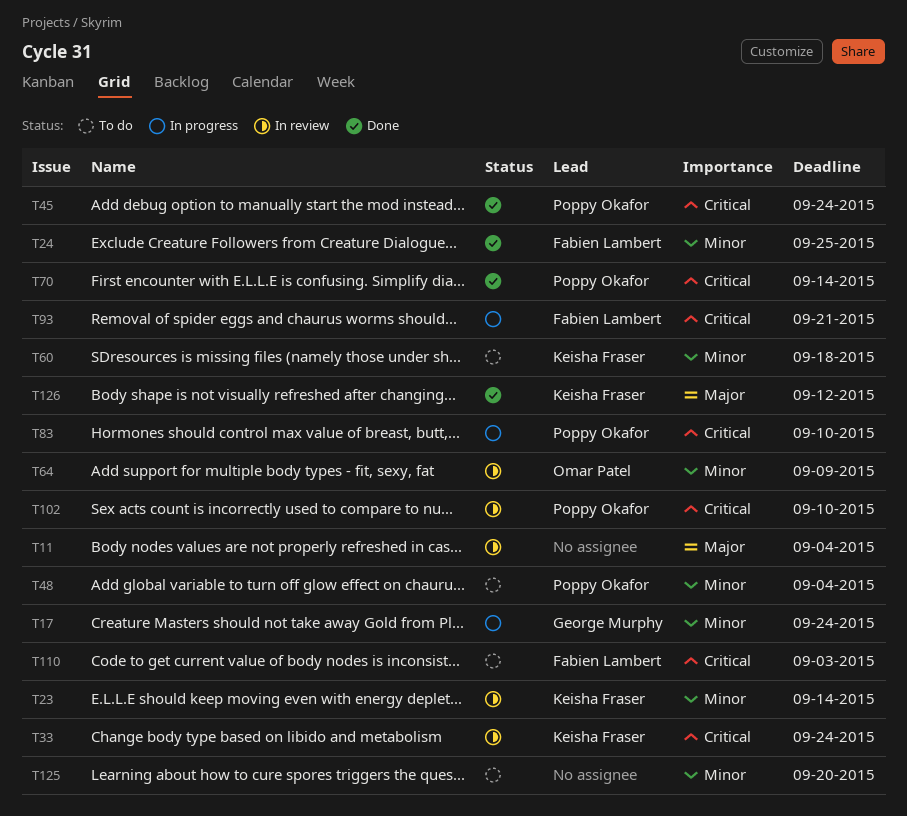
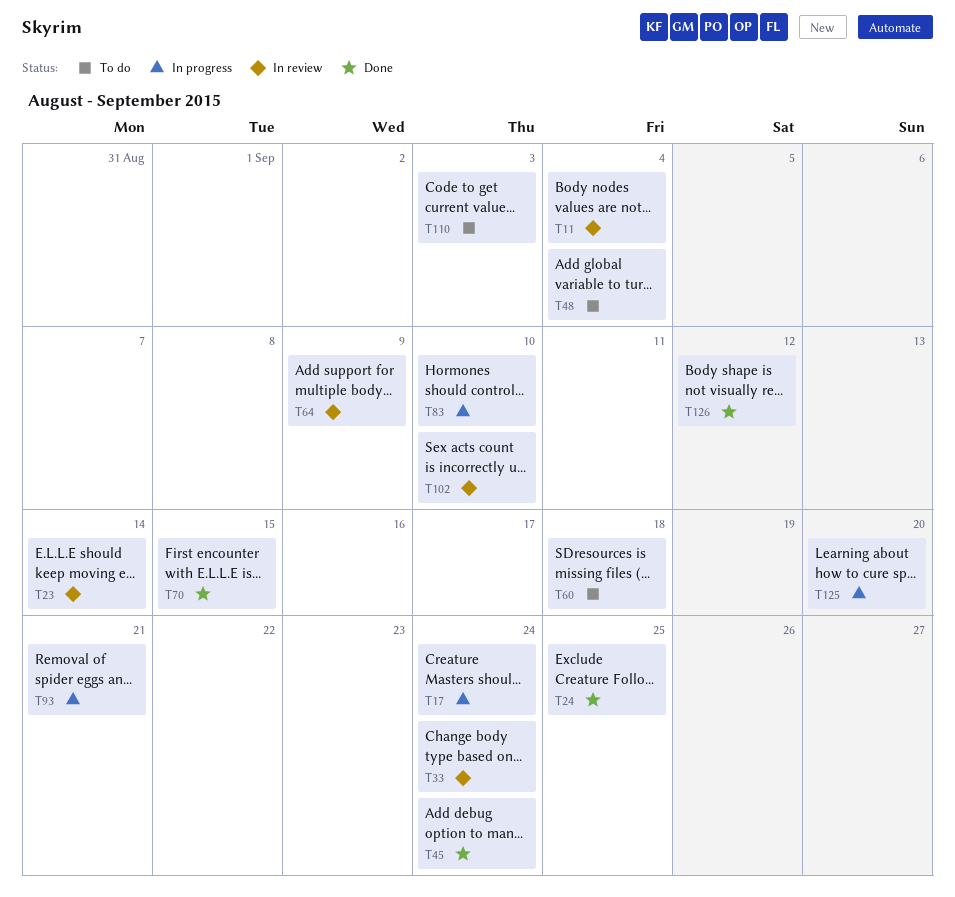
T70, due: Sep 14 -> Sep 15
T125, status: To do -> In progress

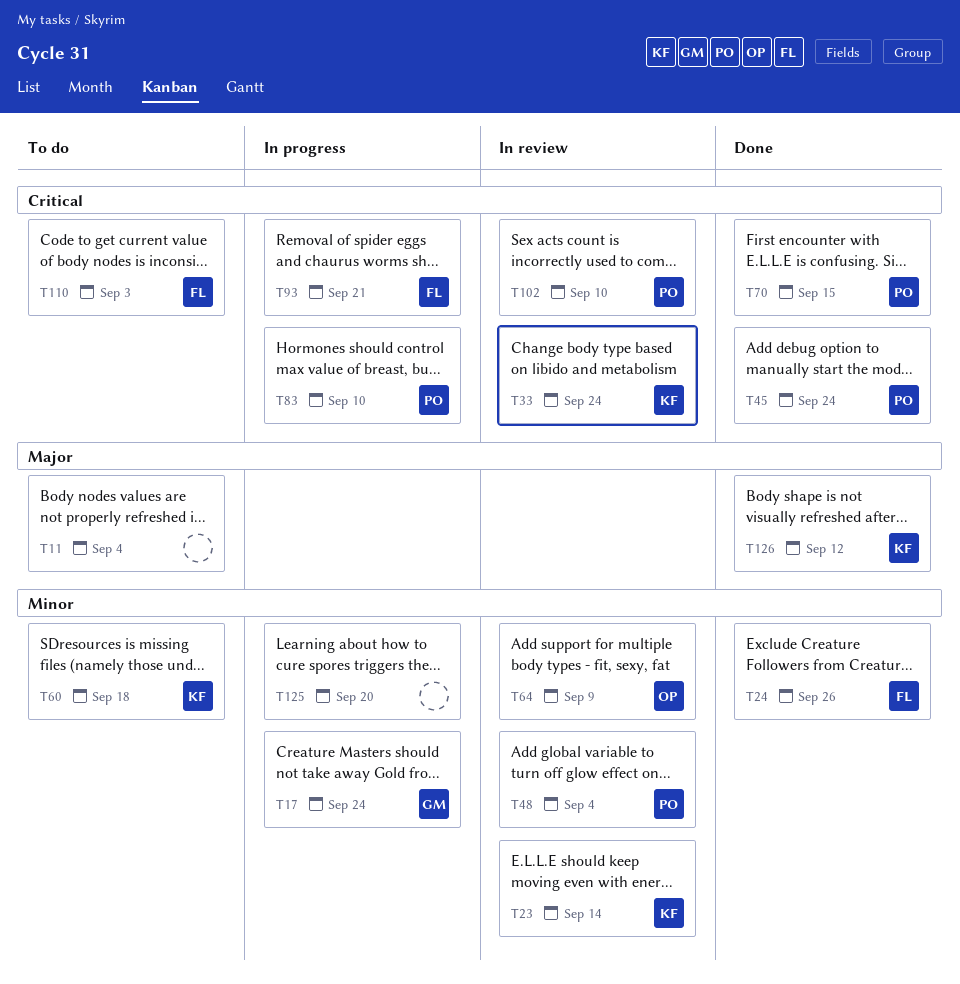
T11, status: In review -> To do
T24, due: Sep 25 -> Sep 26
T48, status: To do -> In review

